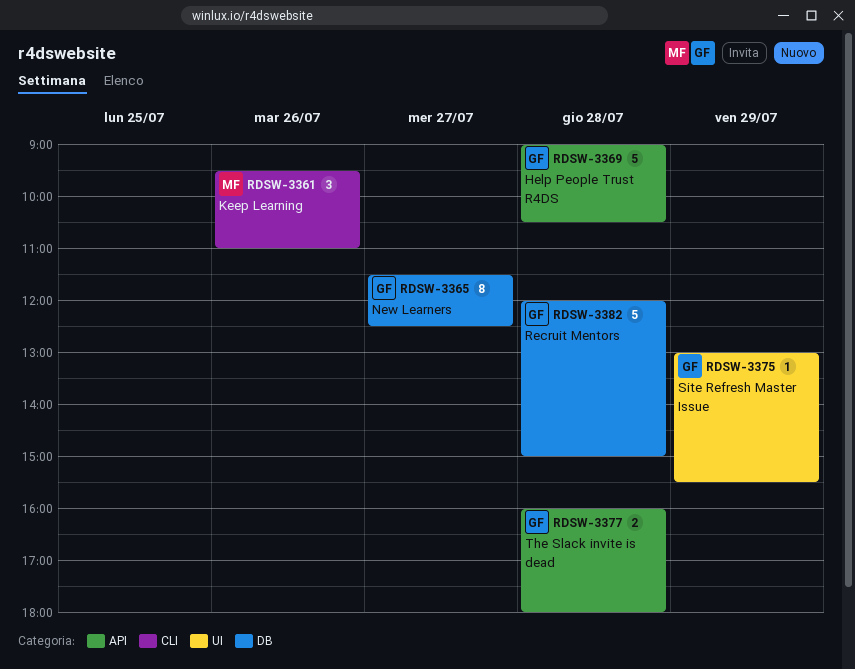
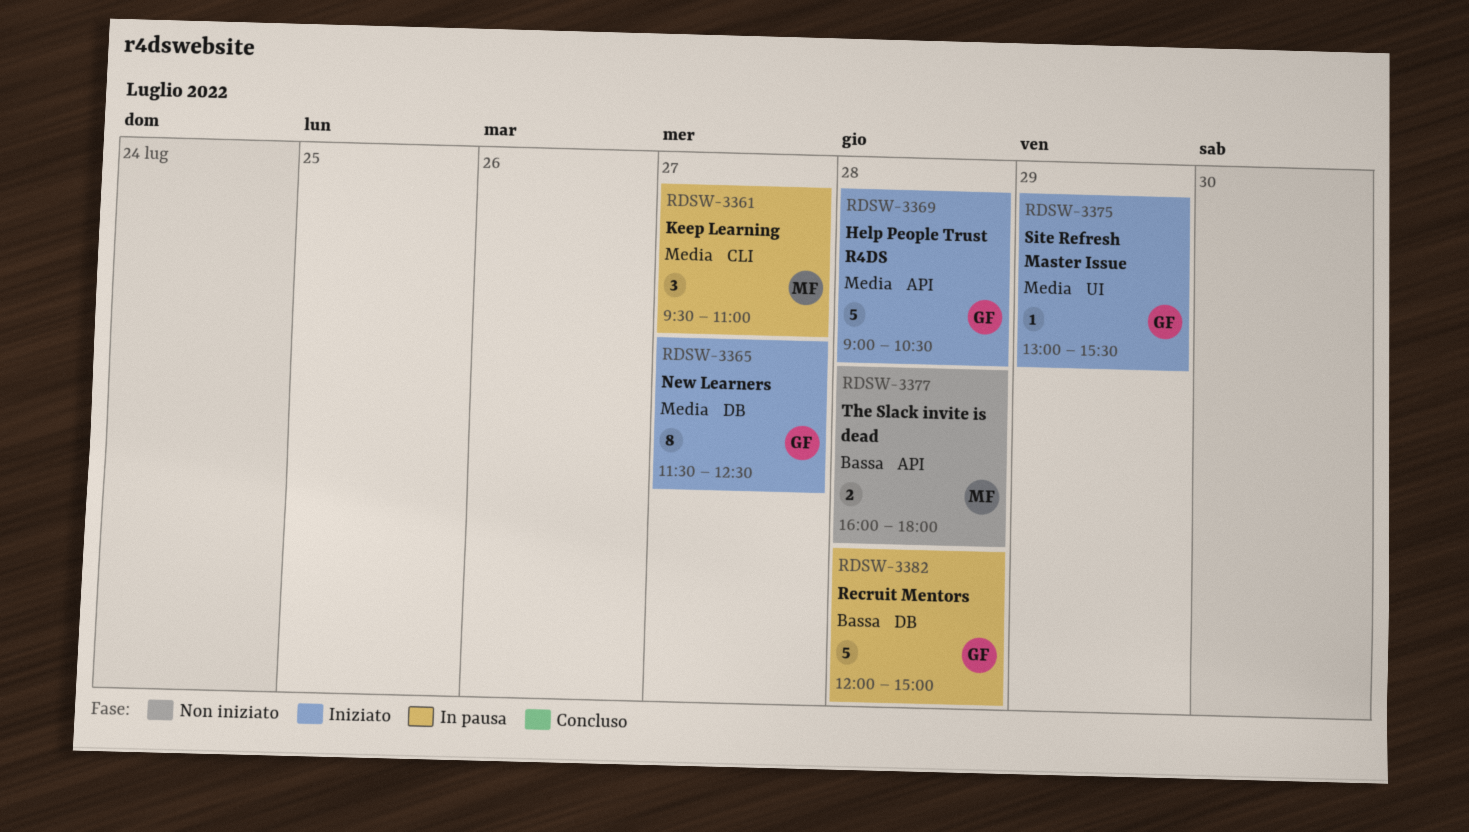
RDSW-3361, day: Jul 26 -> Jul 27
RDSW-3377, owner: GF -> MF

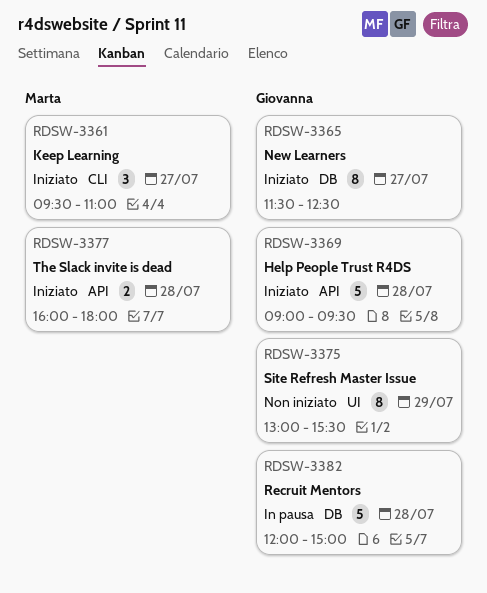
RDSW-3361, status: In pausa -> Iniziato
RDSW-3369, ends: 10:30 -> 09:30
RDSW-3375, status: Iniziato -> Non iniziato
RDSW-3375, estimate: 1 -> 8
RDSW-3377, status: Non iniziato -> Iniziato

